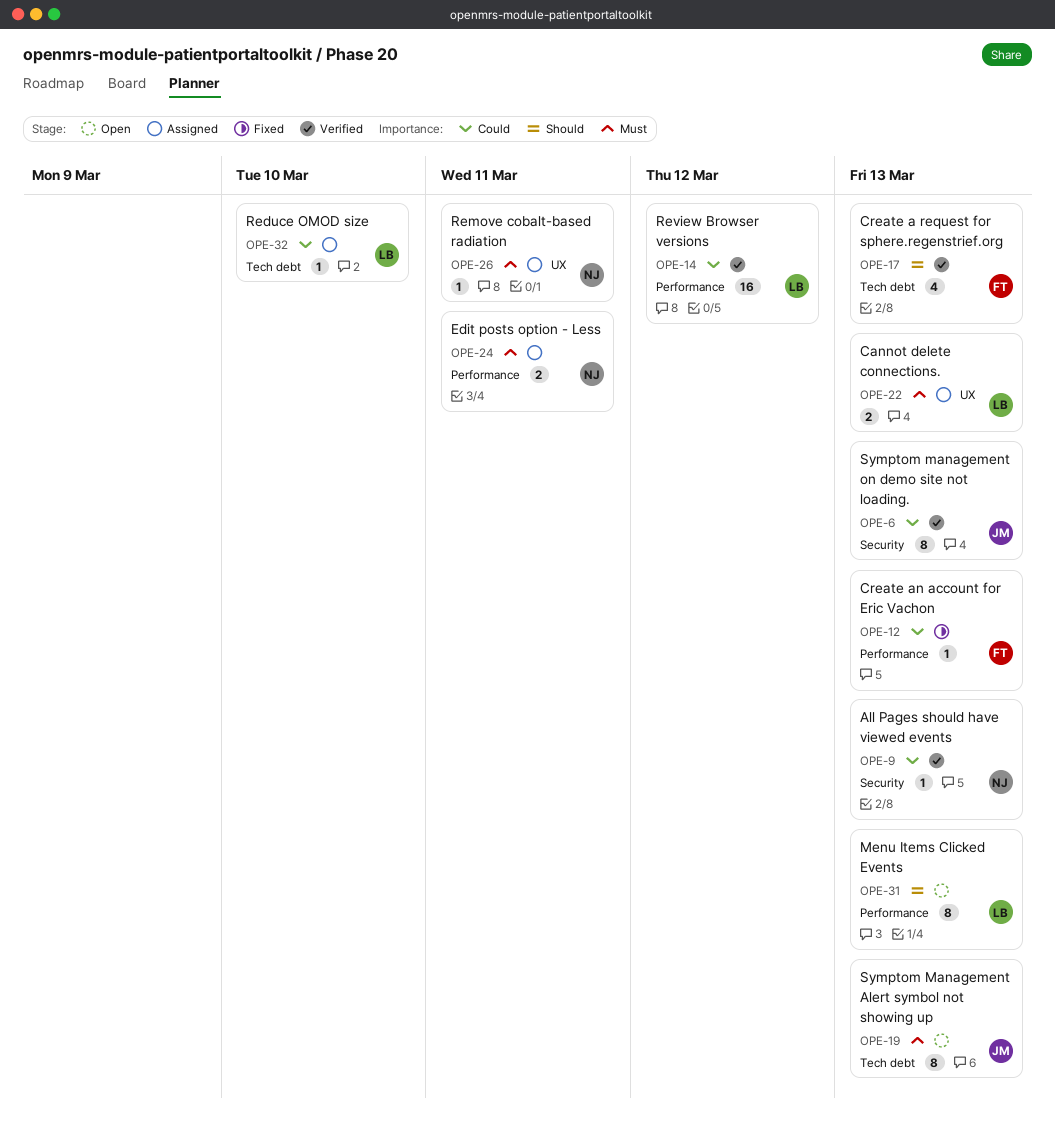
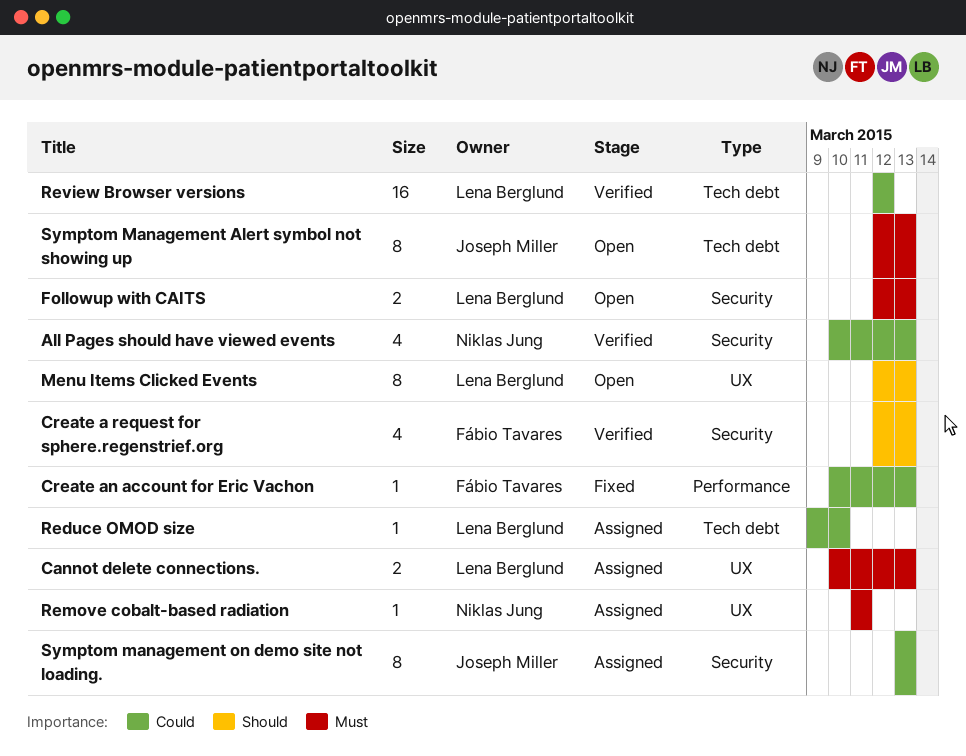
All Pages should have viewed events, estimate: 1 -> 4
Create a request for sphere.regenstrief.org, label: Tech debt -> Security
Edit posts option - Less: present -> none
Followup with CAITS: none -> present
Menu Items Clicked Events, label: Performance -> UX
Review Browser versions, label: Performance -> Tech debt
Symptom management on demo site not loading., status: Verified -> Assigned

